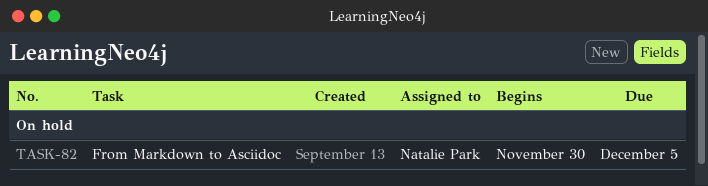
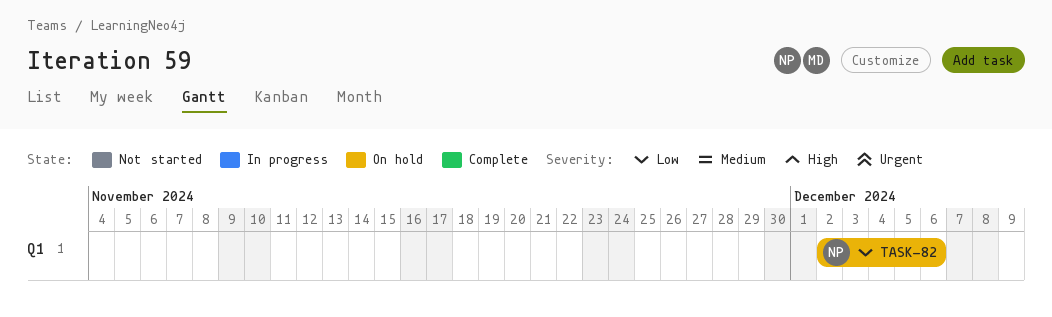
TASK-82, start: Nov 30 -> Dec 2
TASK-82, due: Dec 5 -> Dec 6

